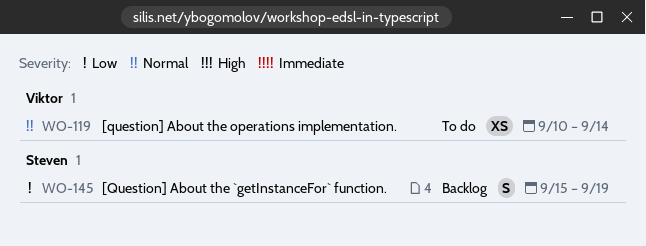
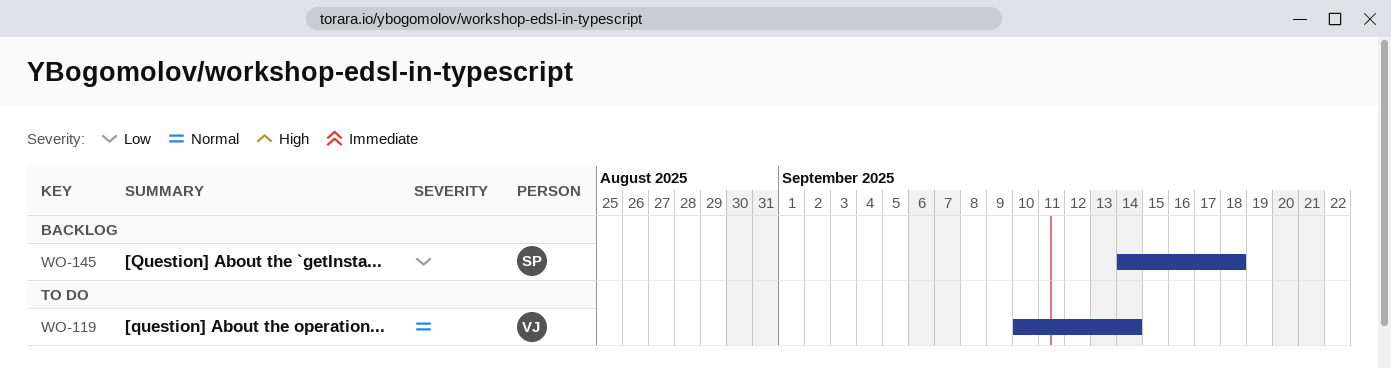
WO-145, start: Sep 15 -> Sep 14
WO-145, due: Sep 19 -> Sep 18

